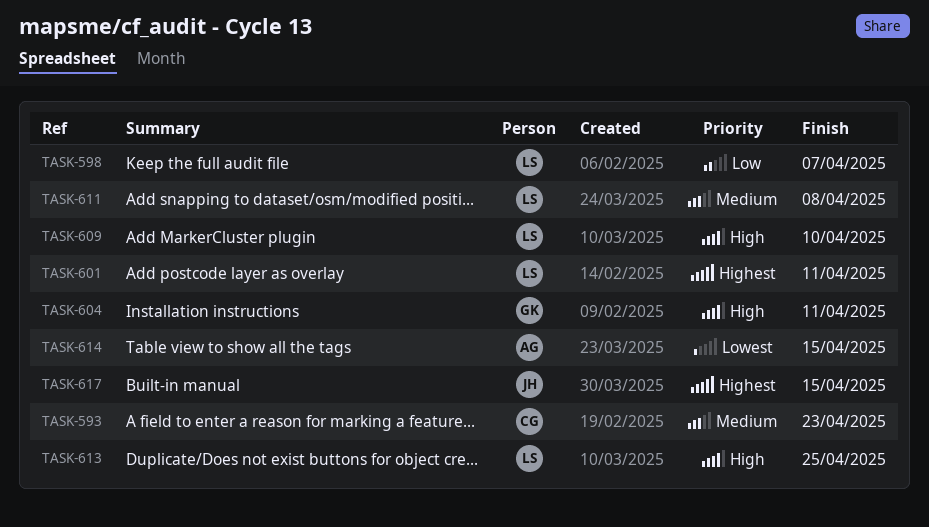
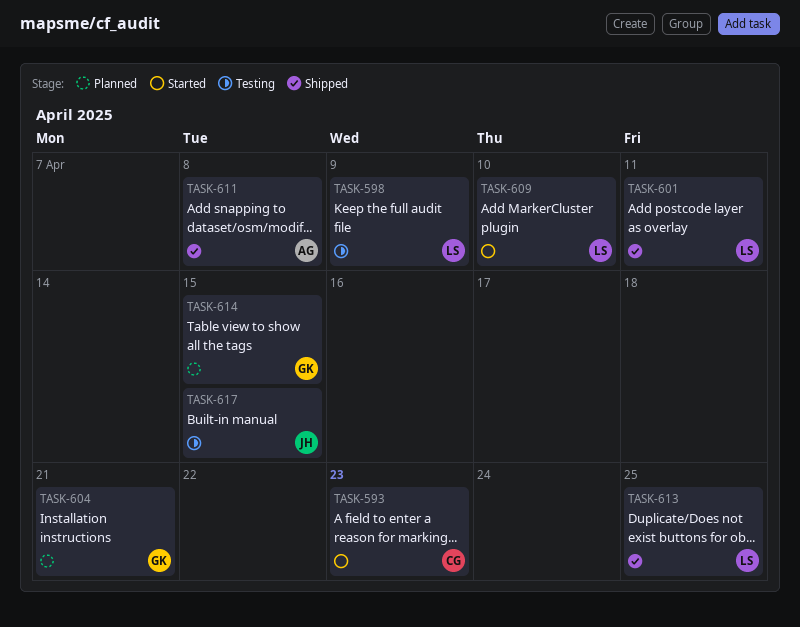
TASK-598, due: Apr 7 -> Apr 9
TASK-604, due: Apr 11 -> Apr 21
TASK-611, owner: LS -> AG
TASK-614, owner: AG -> GK

